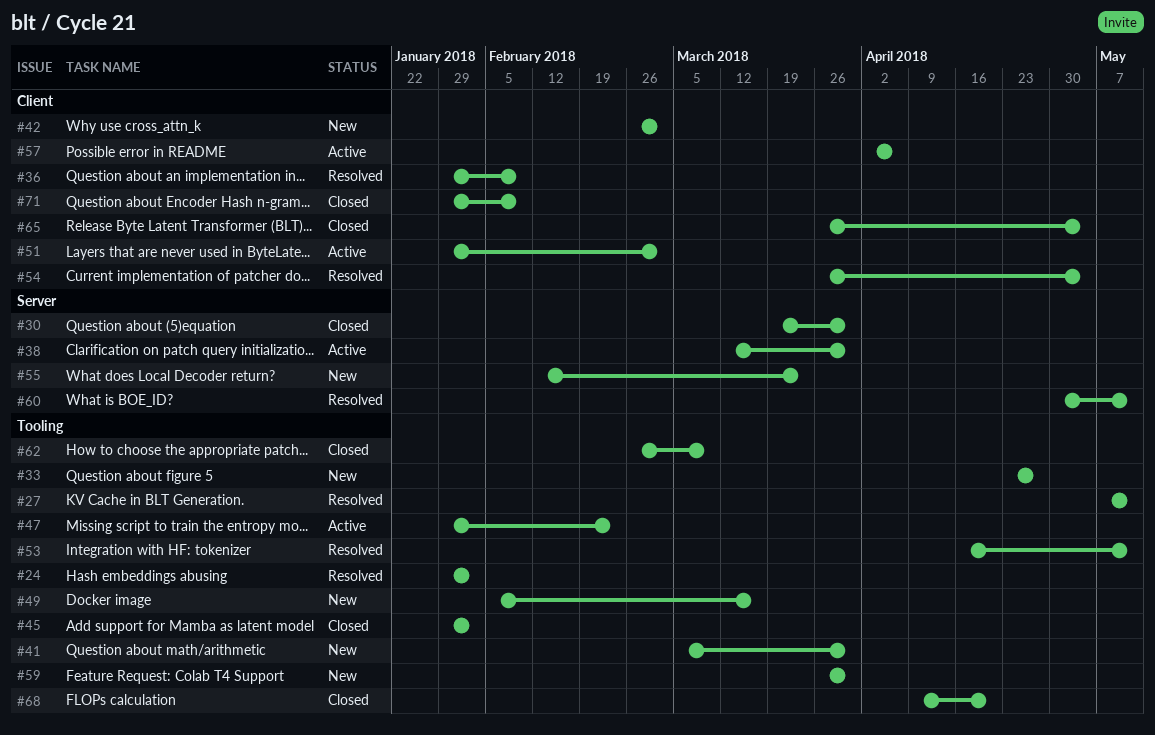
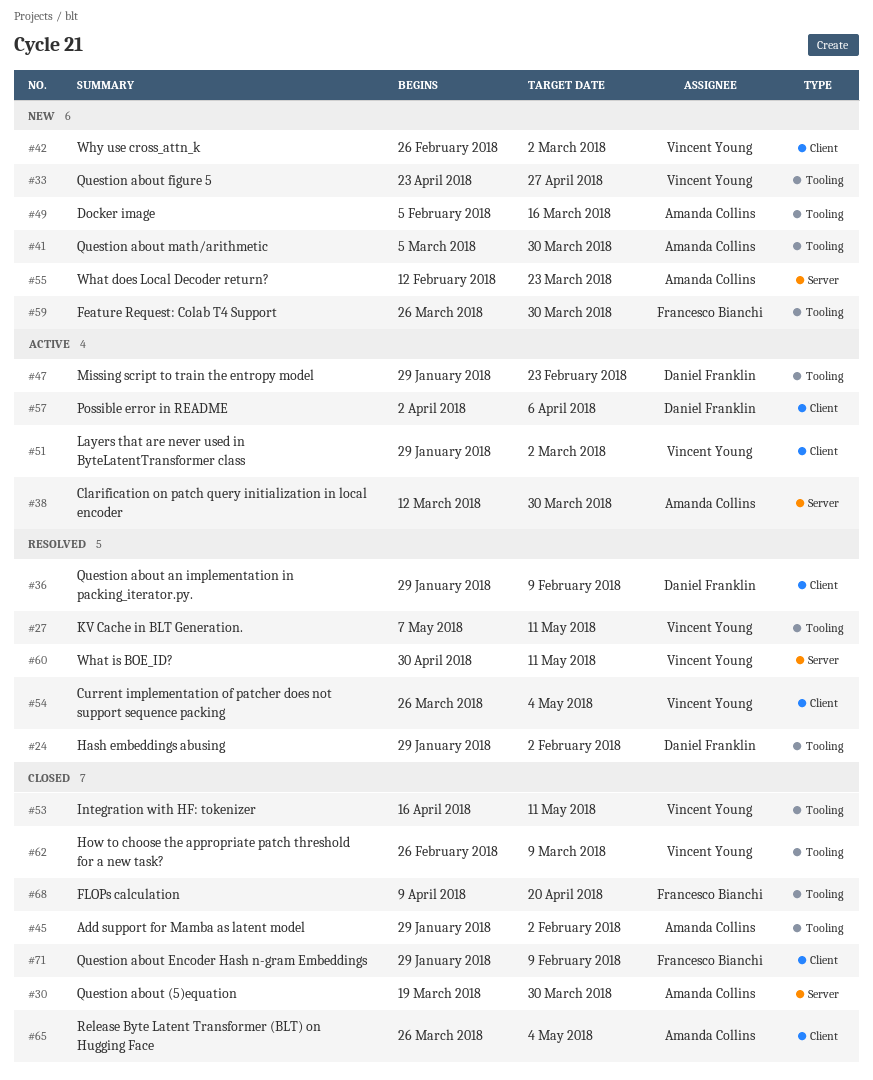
#53, status: Resolved -> Closed

